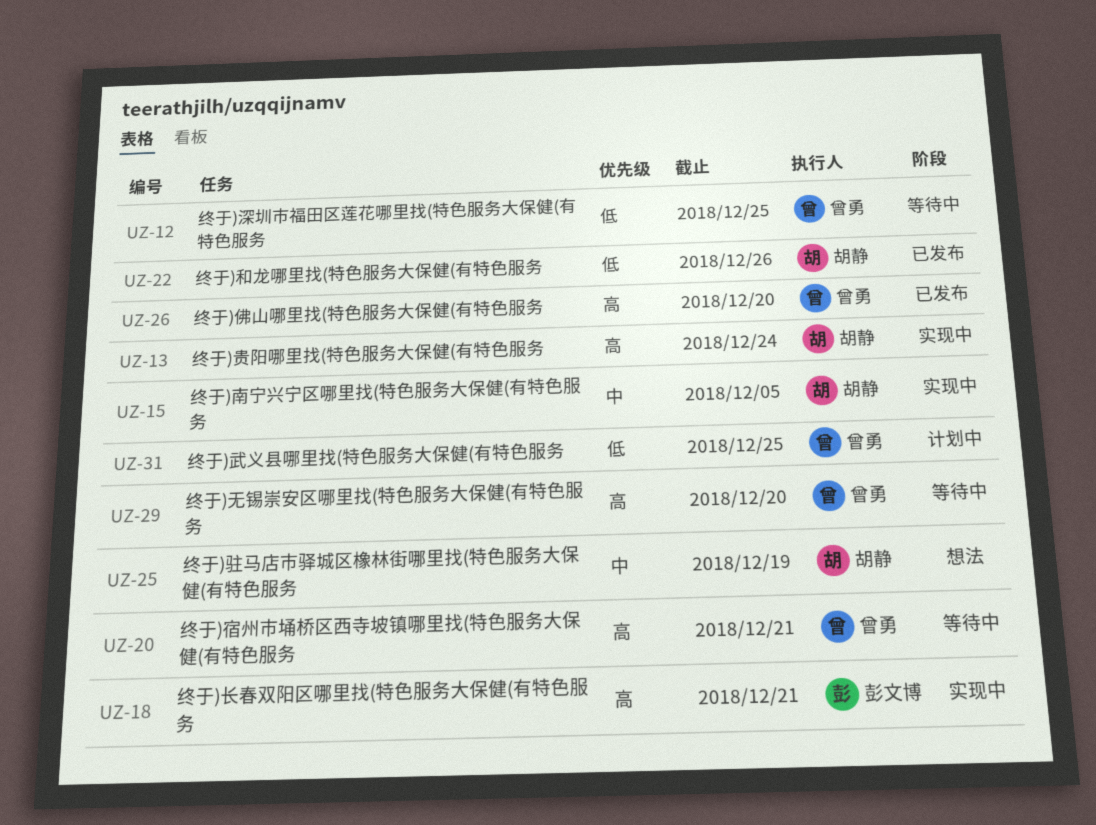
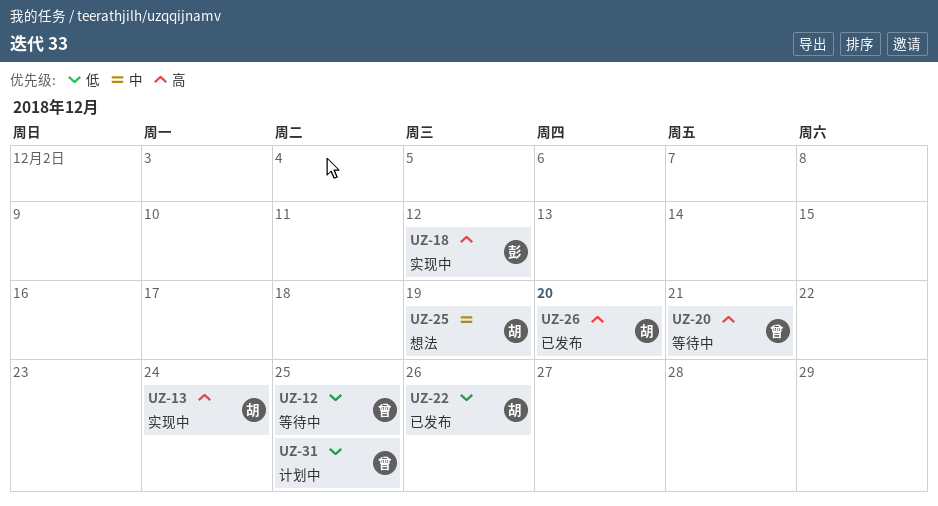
UZ-15: present -> none
UZ-18, due: Dec 21 -> Dec 12
UZ-26, owner: 曾勇 -> 胡静
UZ-29: present -> none

